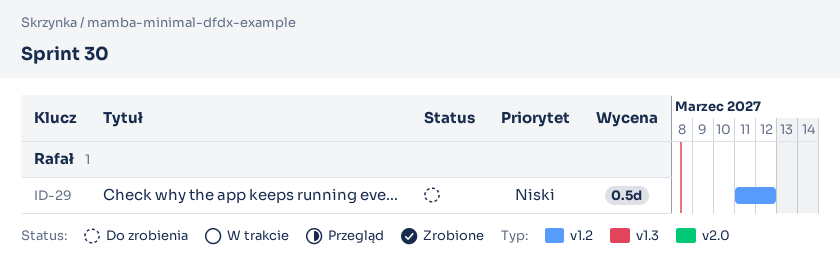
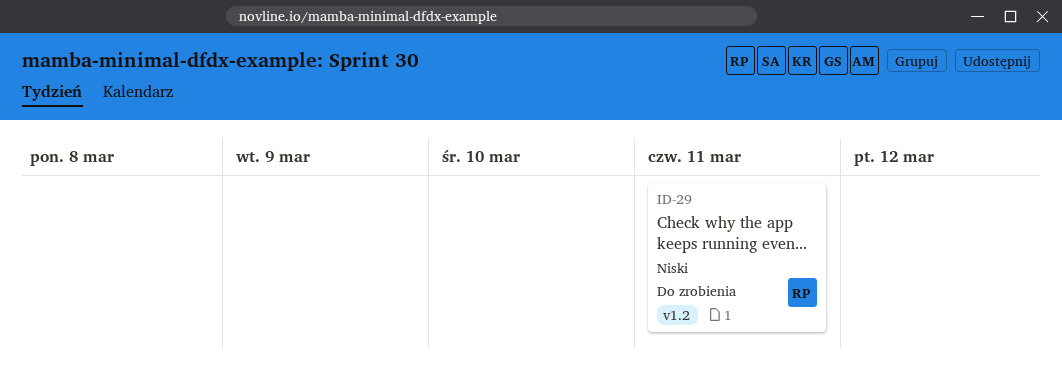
ID-29, due: Mar 12 -> Mar 11

